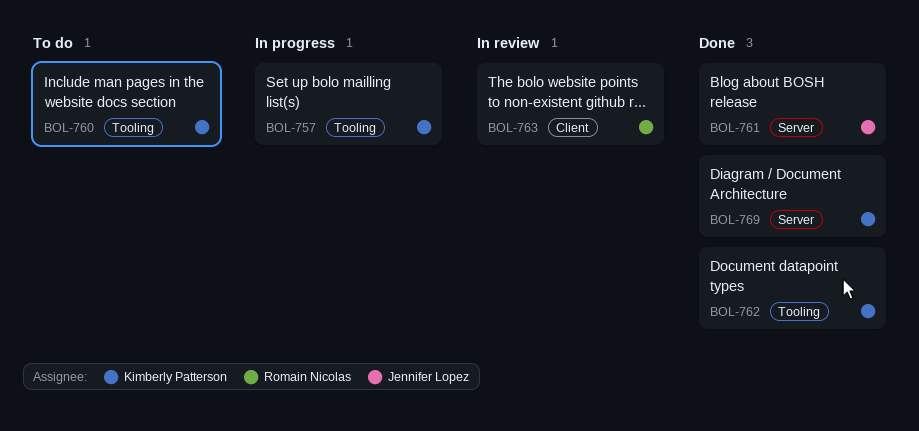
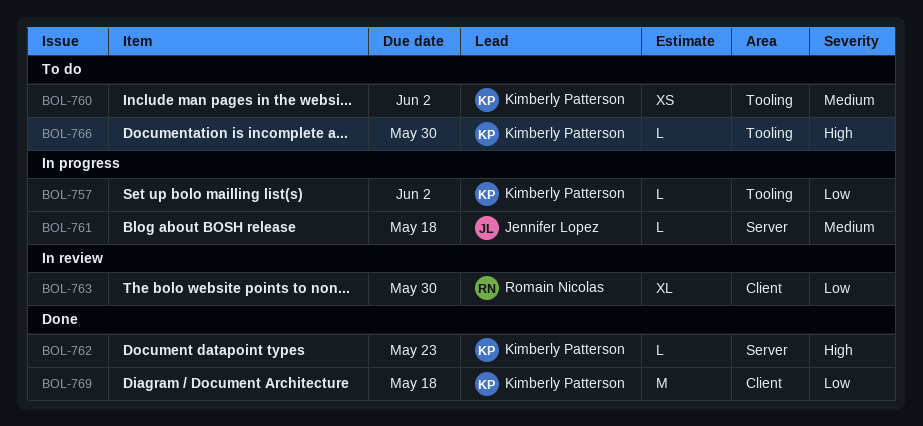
BOL-761, status: Done -> In progress
BOL-762, label: Tooling -> Server
BOL-766: none -> present
BOL-769, label: Server -> Client

